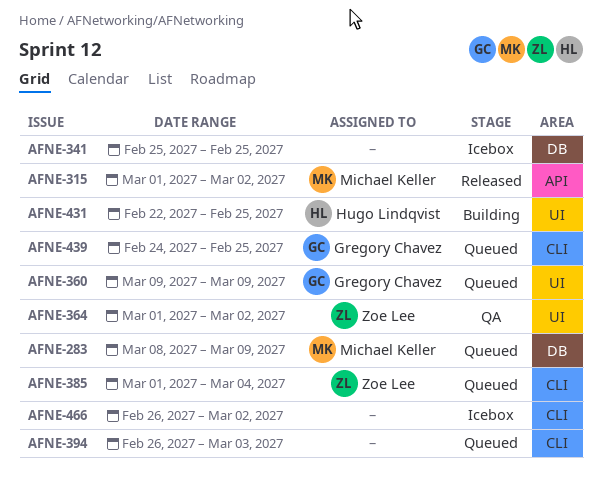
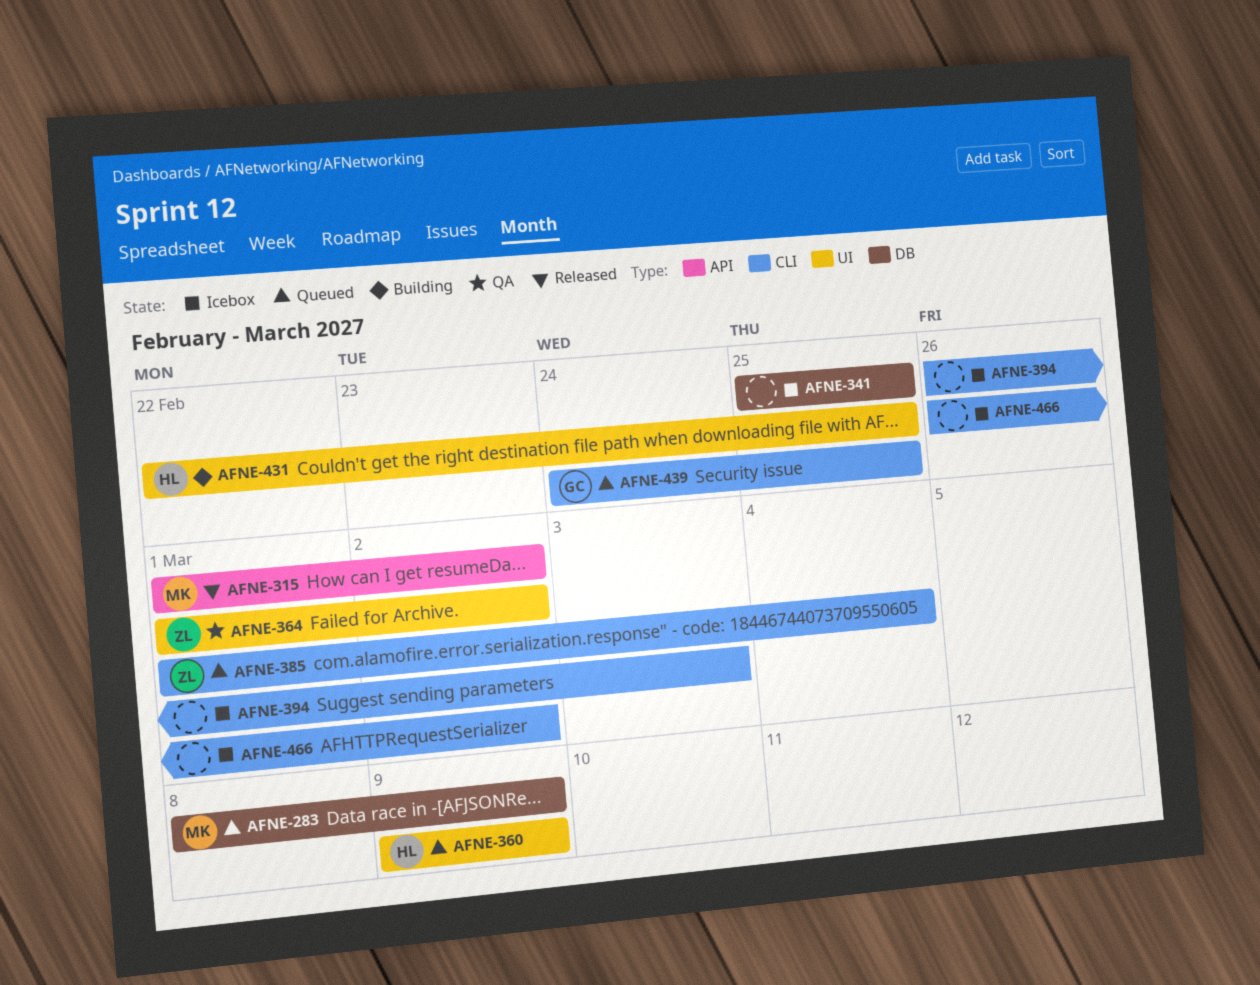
AFNE-360, owner: Gregory Chavez -> Hugo Lindqvist
AFNE-394, status: Queued -> Icebox

